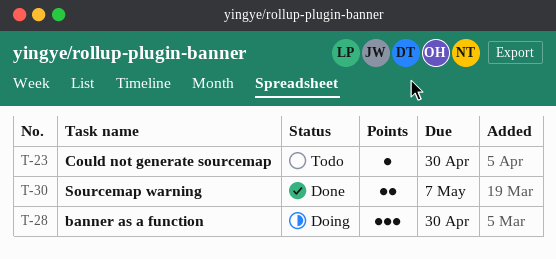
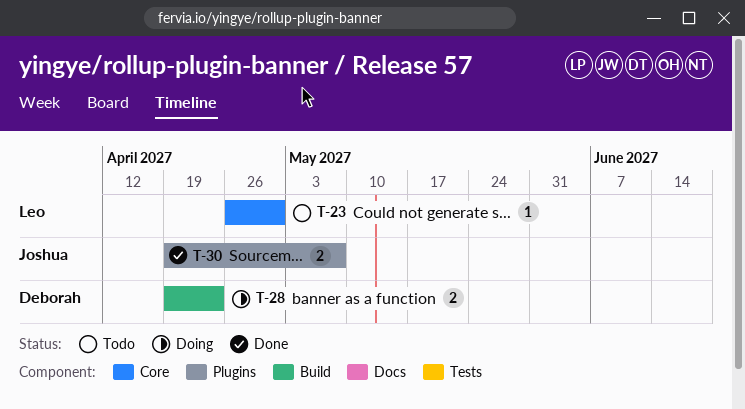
T-28, estimate: 3 -> 2
T-28, due: Apr 30 -> Apr 23

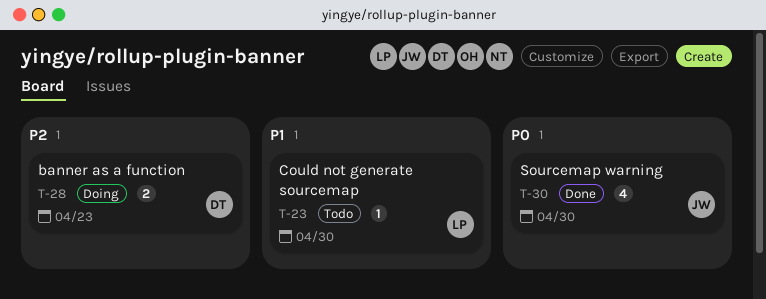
T-30, estimate: 2 -> 4
T-30, due: May 7 -> Apr 30

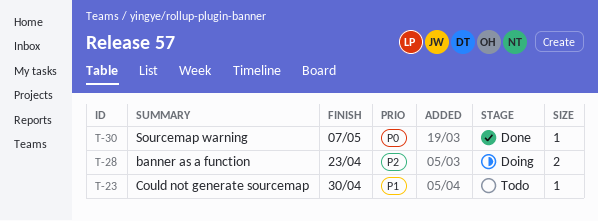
T-30, estimate: 4 -> 1
T-30, due: Apr 30 -> May 7

